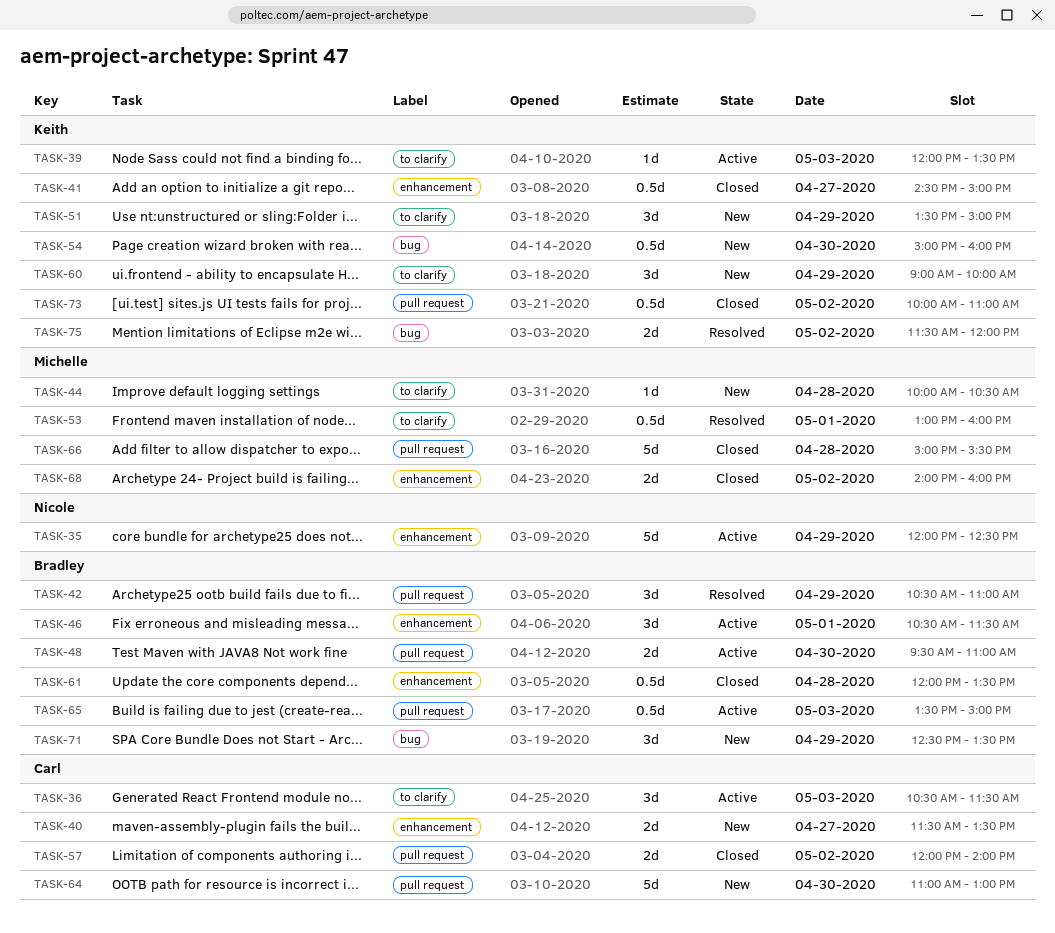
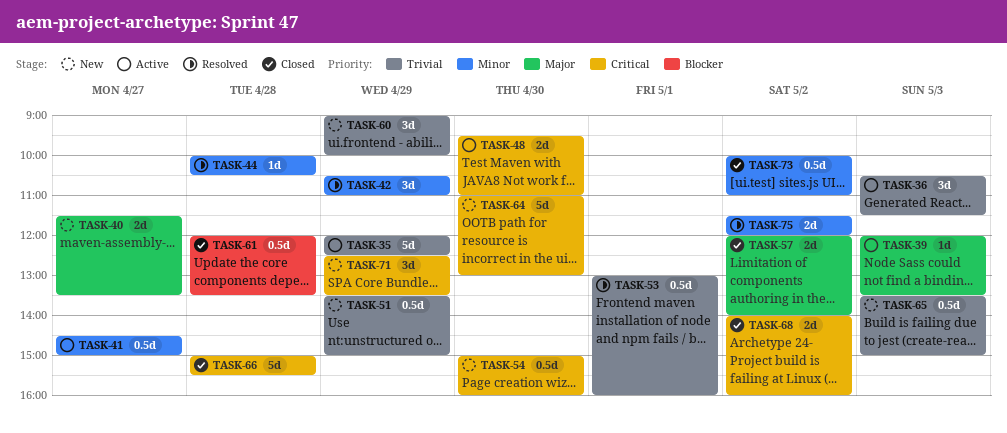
TASK-41, status: Closed -> Active
TASK-44, status: New -> Resolved
TASK-46: present -> none
TASK-51, estimate: 3d -> 0.5d
TASK-65, status: Active -> New

